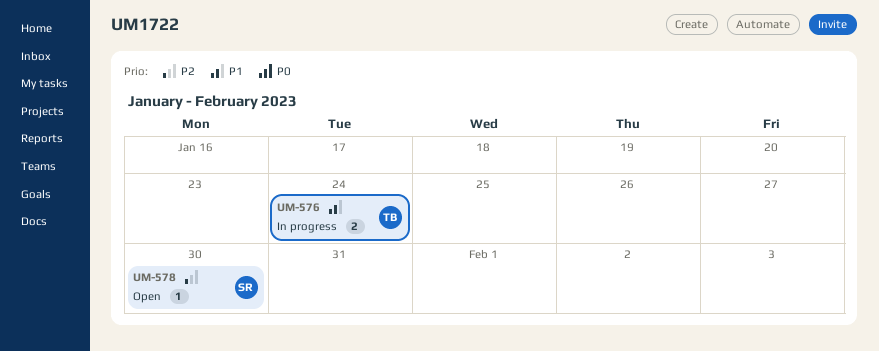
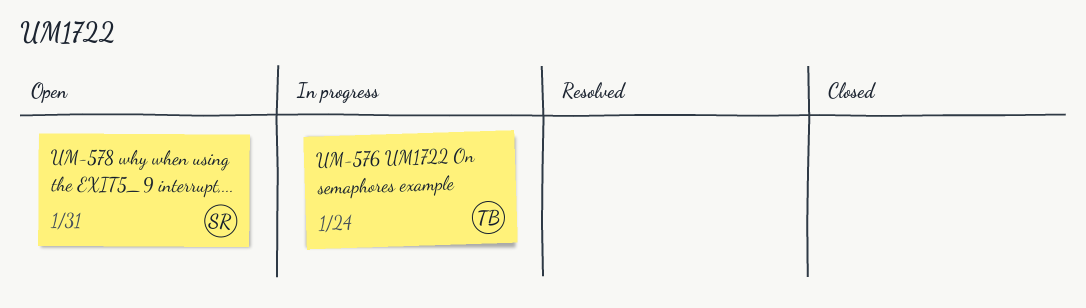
UM-578, due: Jan 30 -> Jan 31

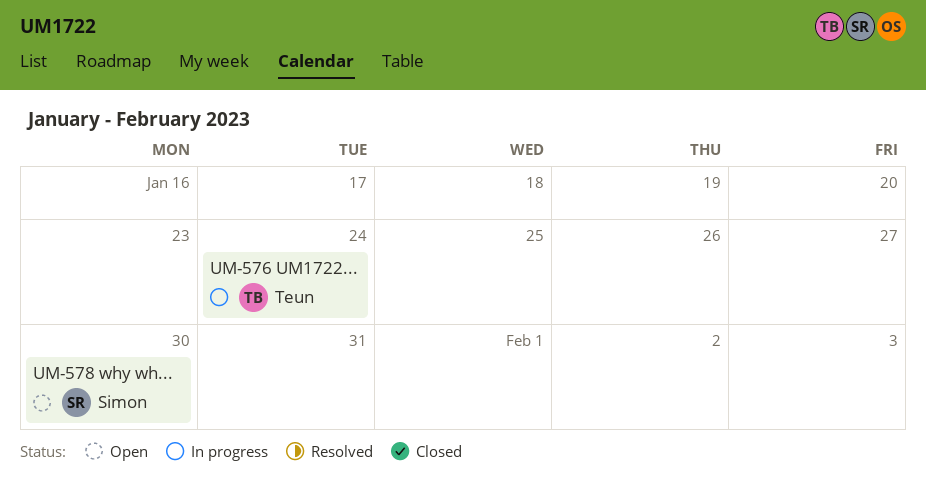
UM-578, due: Jan 31 -> Jan 30

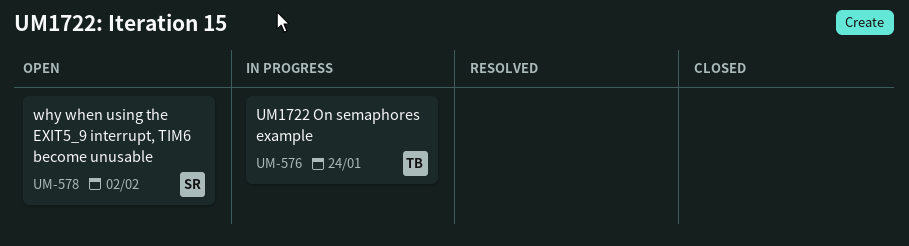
UM-578, due: Jan 30 -> Feb 2

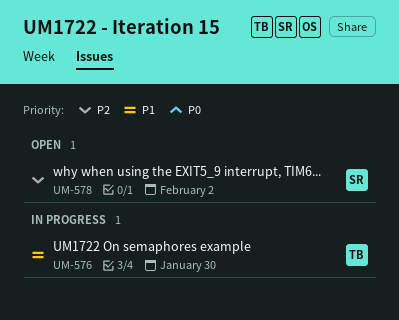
UM-576, due: Jan 24 -> Jan 30

